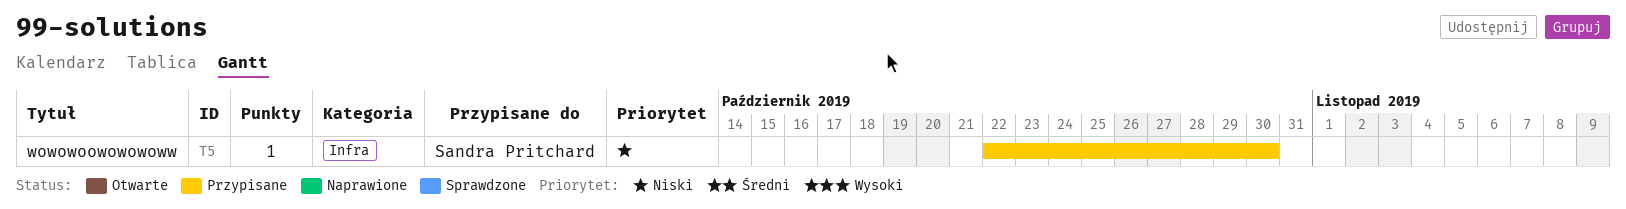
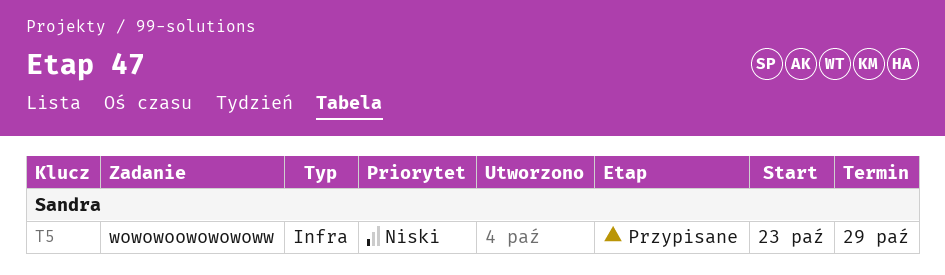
T5, start: Oct 22 -> Oct 23
T5, due: Oct 30 -> Oct 29

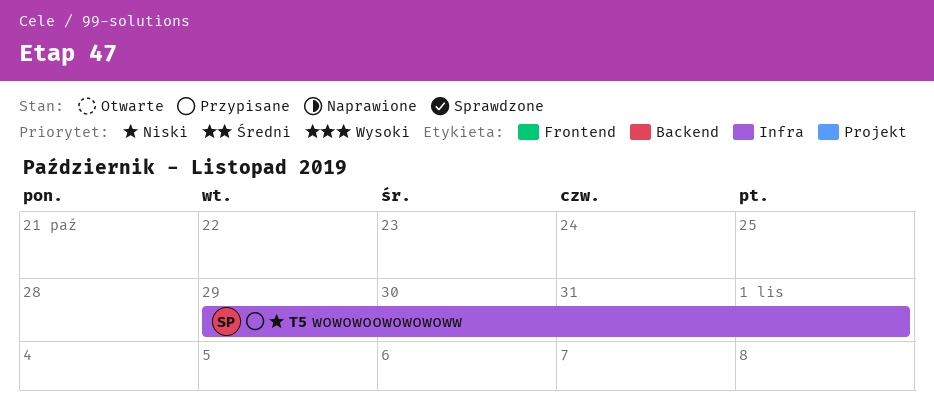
T5, start: Oct 23 -> Oct 29
T5, due: Oct 29 -> Nov 1

